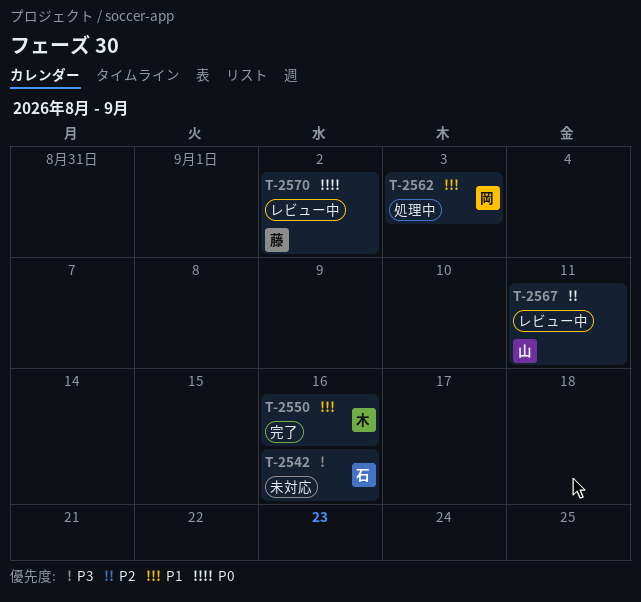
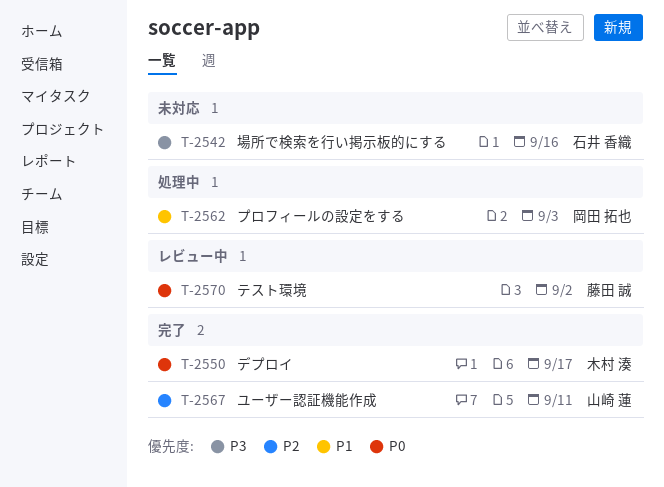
T-2550, priority: P1 -> P0
T-2550, due: Sep 16 -> Sep 17
T-2567, status: レビュー中 -> 完了

